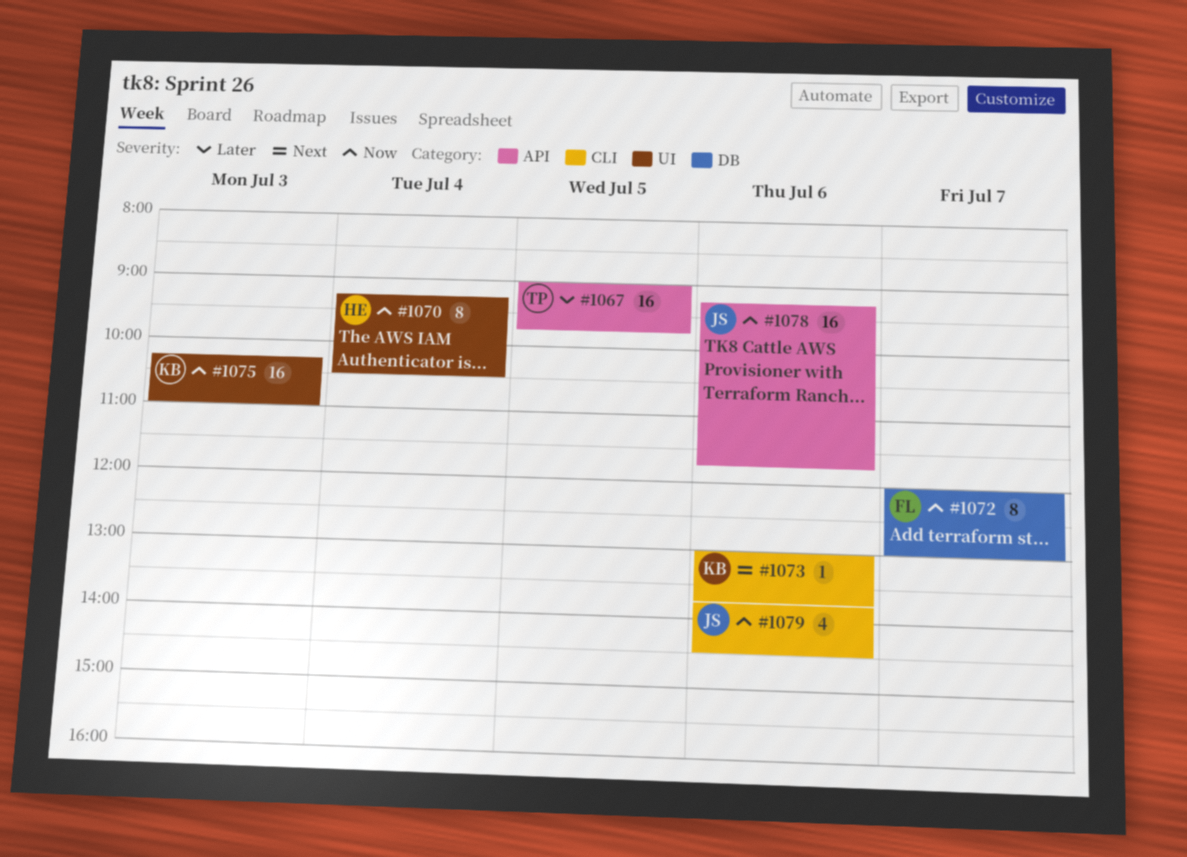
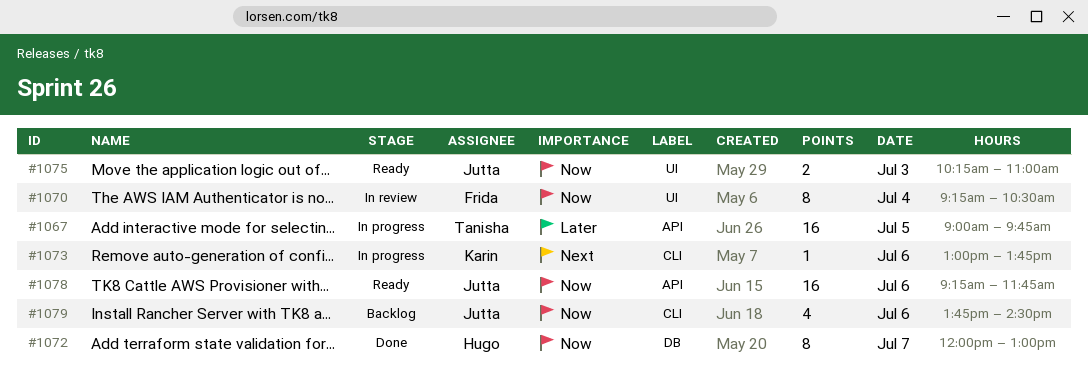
#1070, owner: Hugo -> Frida
#1072, owner: Frida -> Hugo
#1075, owner: Karin -> Jutta
#1075, estimate: 16 -> 2

